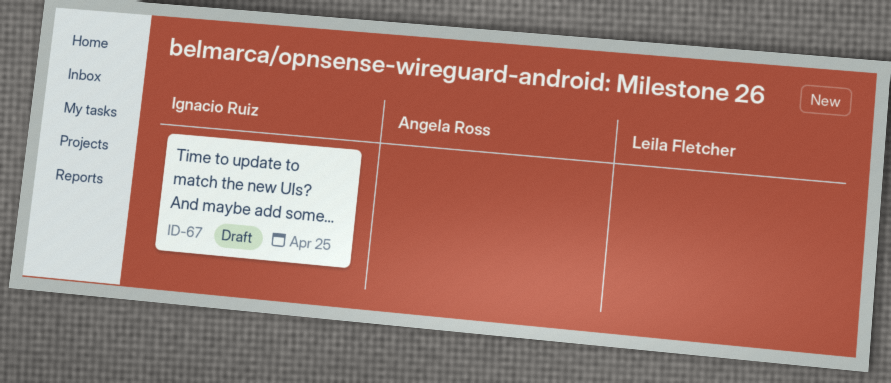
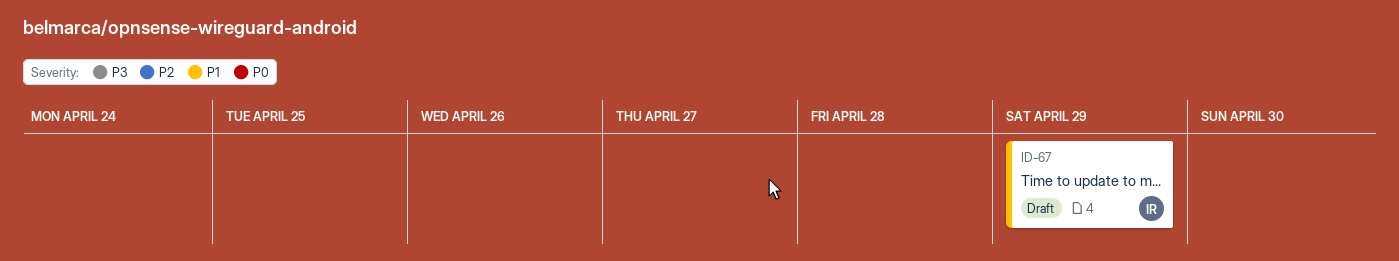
ID-67, due: Apr 25 -> Apr 29

